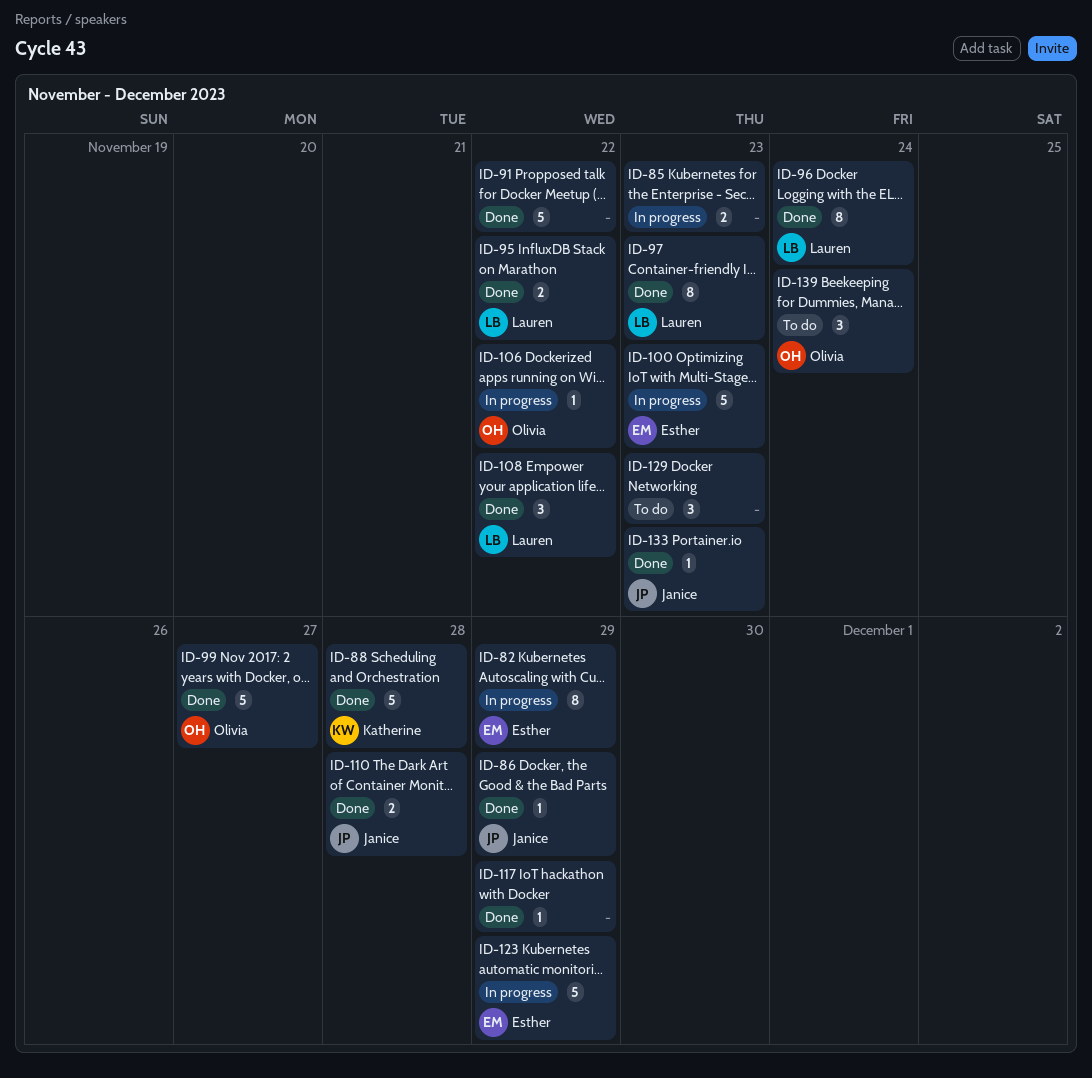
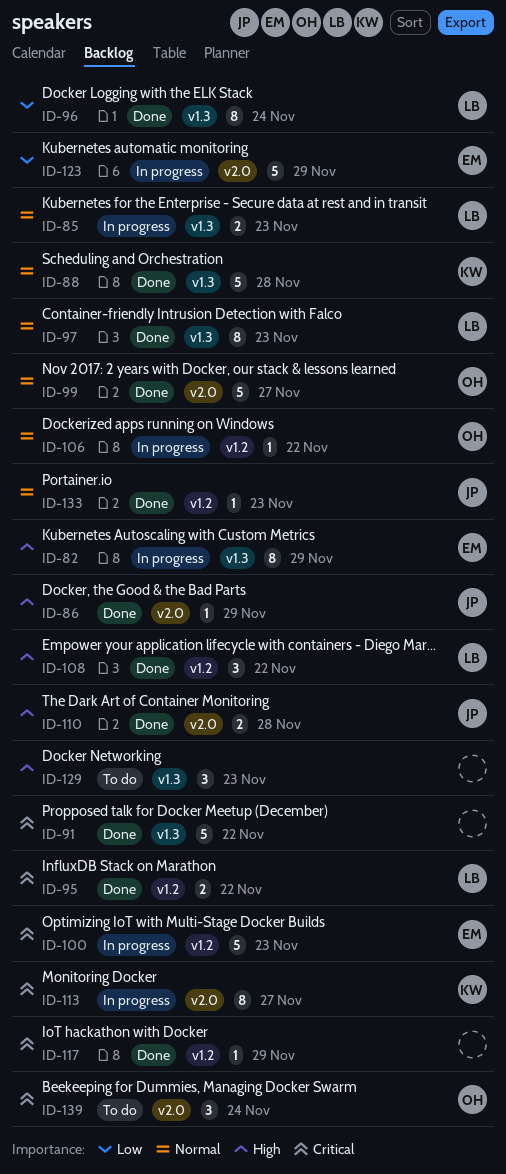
ID-85, owner: none -> Lauren
ID-113: none -> present

